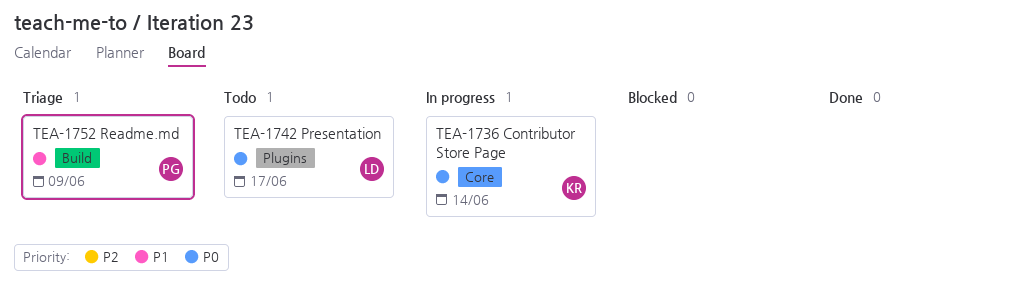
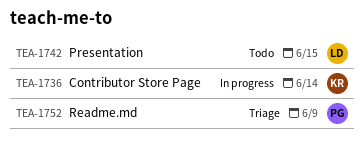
TEA-1742, due: Jun 17 -> Jun 15

